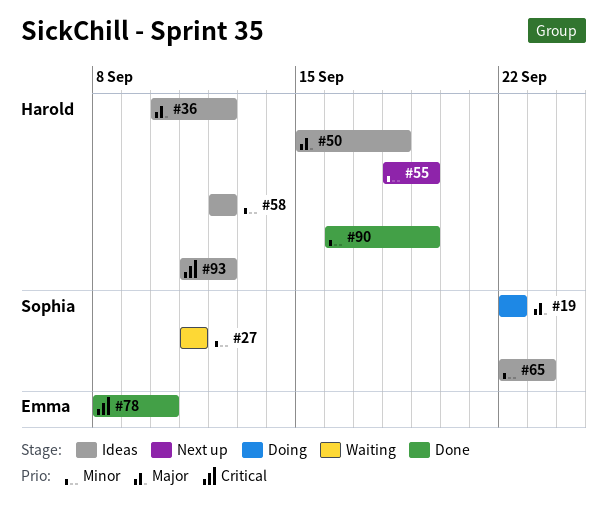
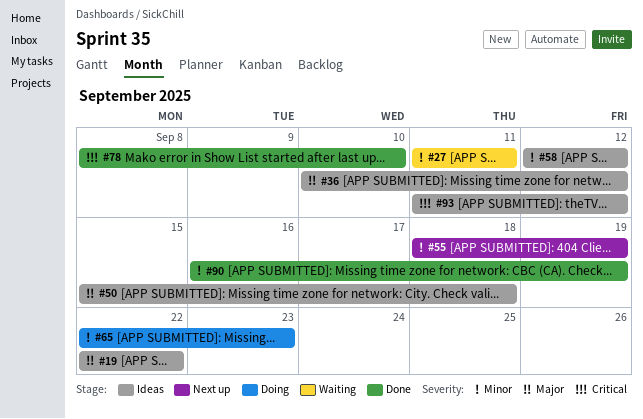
#19, status: Doing -> Ideas
#65, status: Ideas -> Doing

